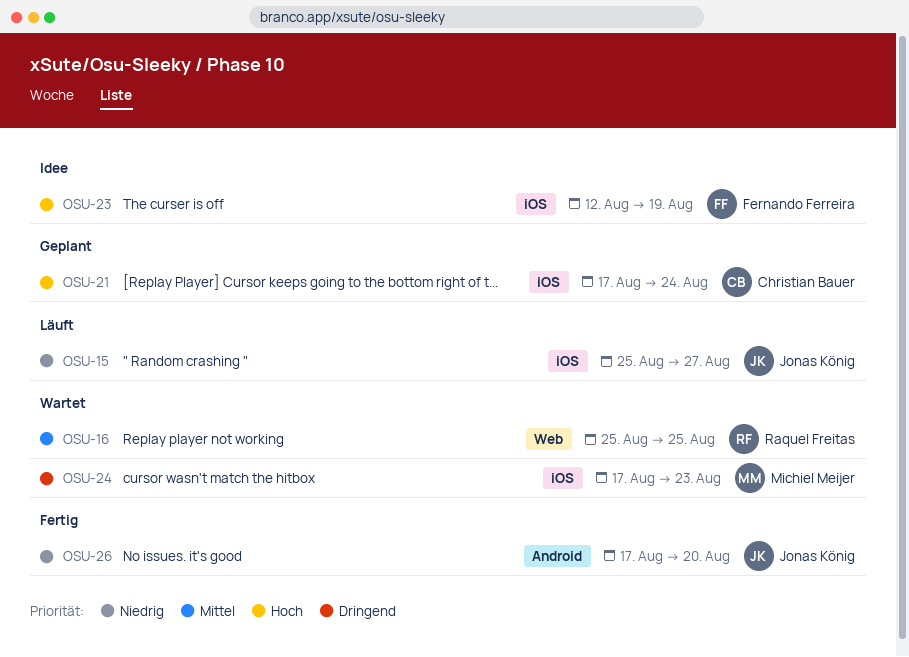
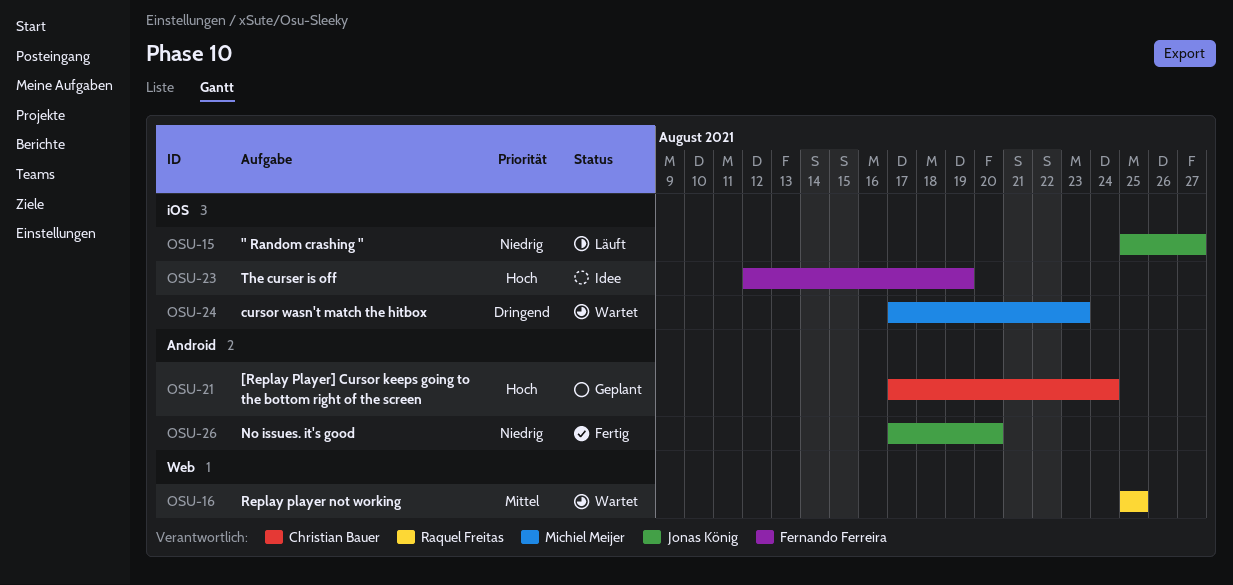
OSU-21, label: iOS -> Android

